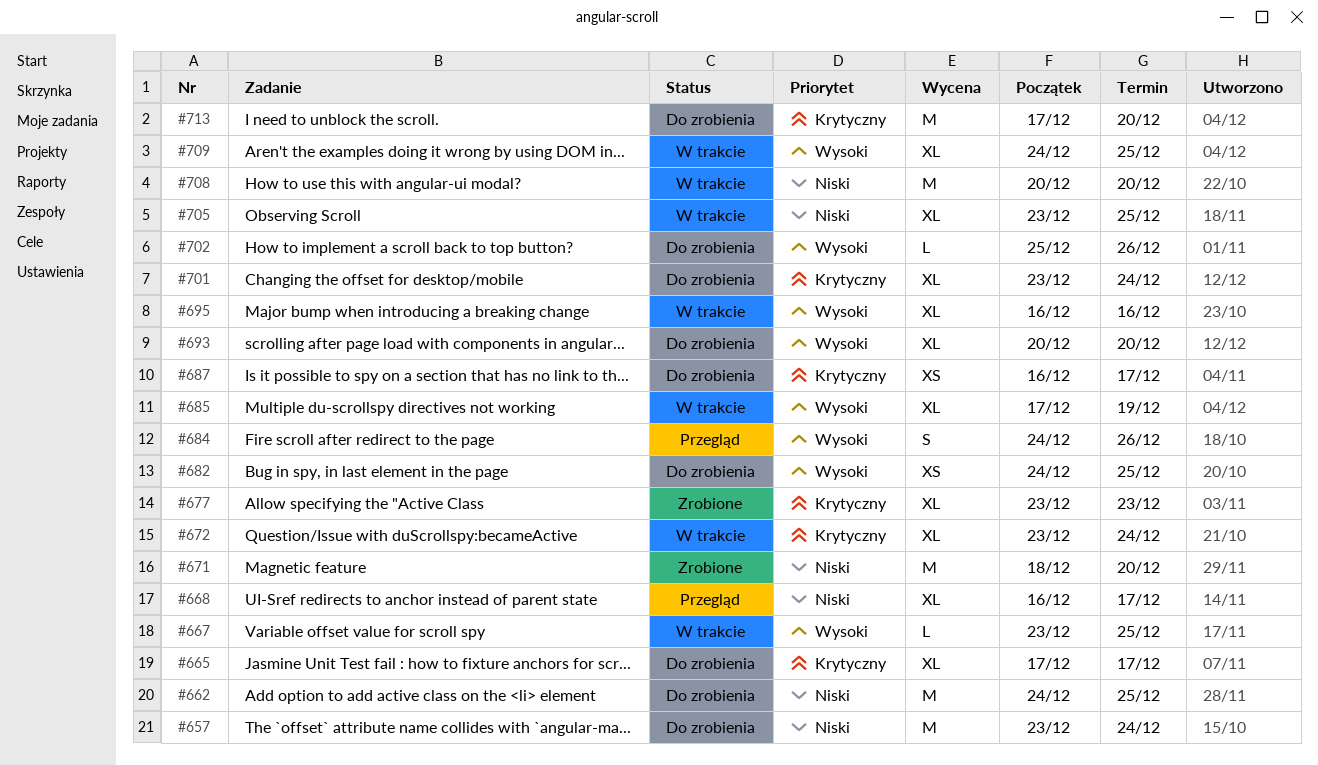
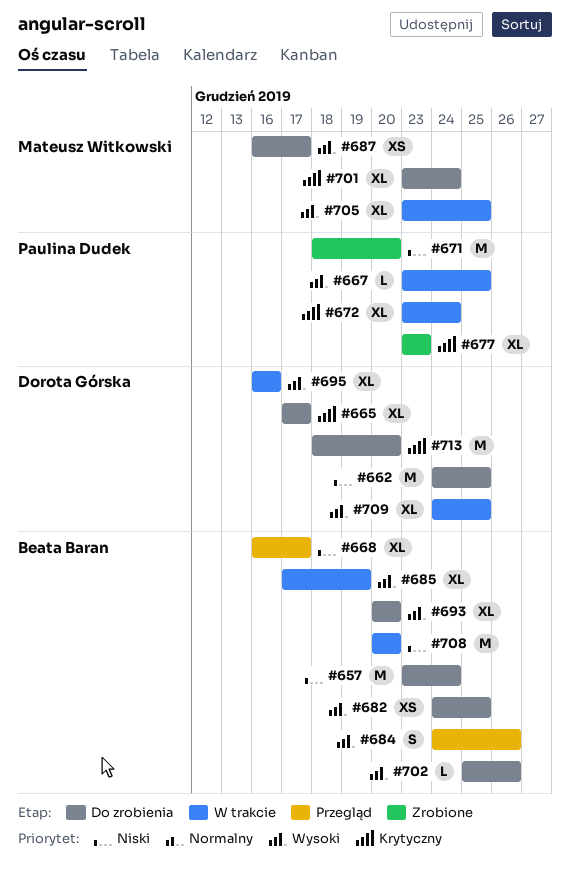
#687, priority: Krytyczny -> Wysoki
#705, priority: Niski -> Wysoki
#713, start: Dec 17 -> Dec 18

